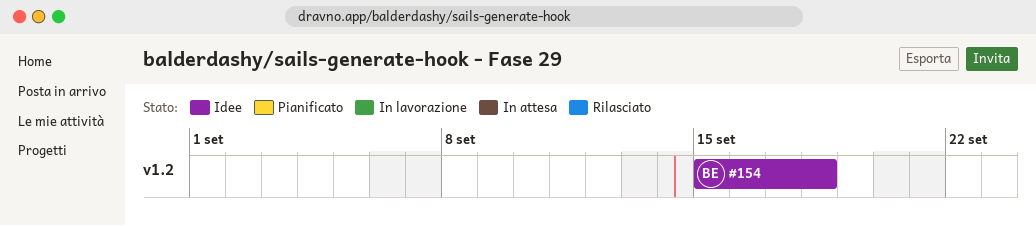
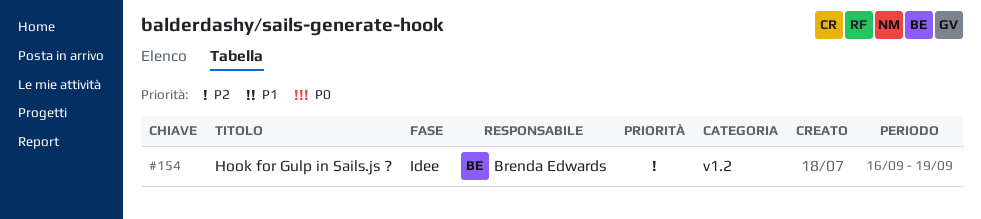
#154, start: Sep 15 -> Sep 16
#154, due: Sep 18 -> Sep 19

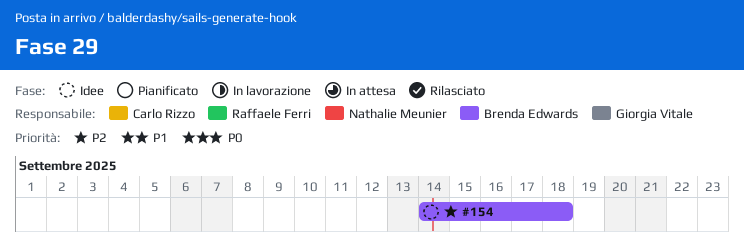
#154, start: Sep 16 -> Sep 14
#154, due: Sep 19 -> Sep 18

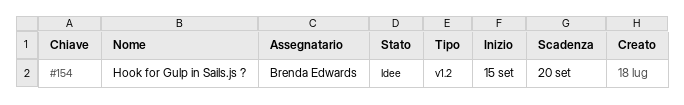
#154, start: Sep 14 -> Sep 15
#154, due: Sep 18 -> Sep 20

